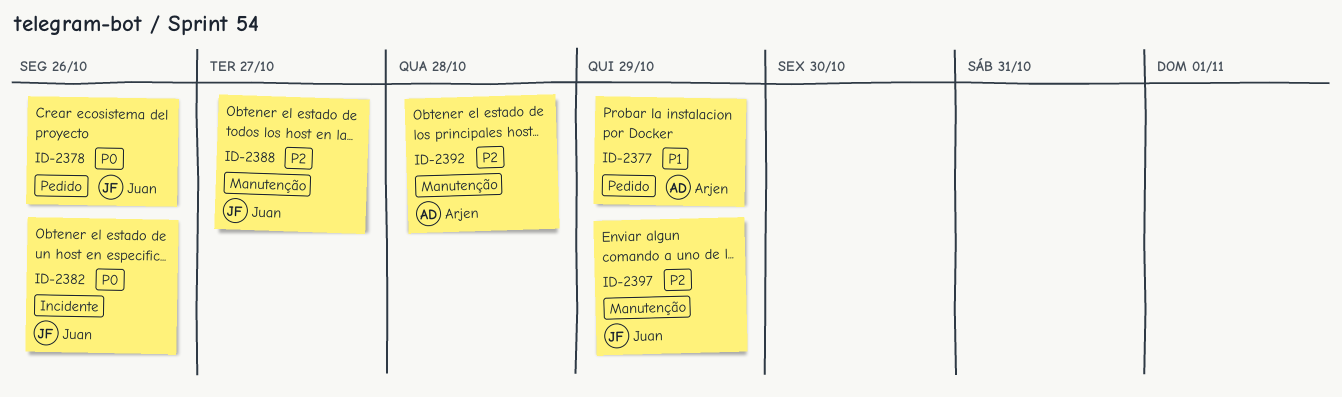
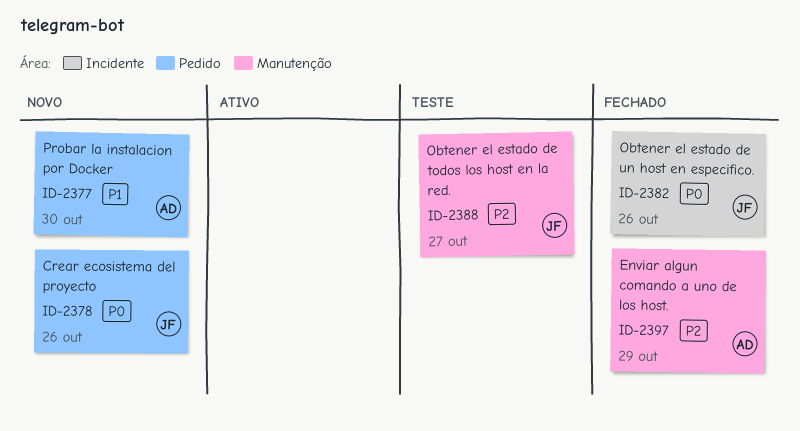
ID-2377, due: Oct 29 -> Oct 30
ID-2392: present -> none
ID-2397, owner: Juan -> Arjen

